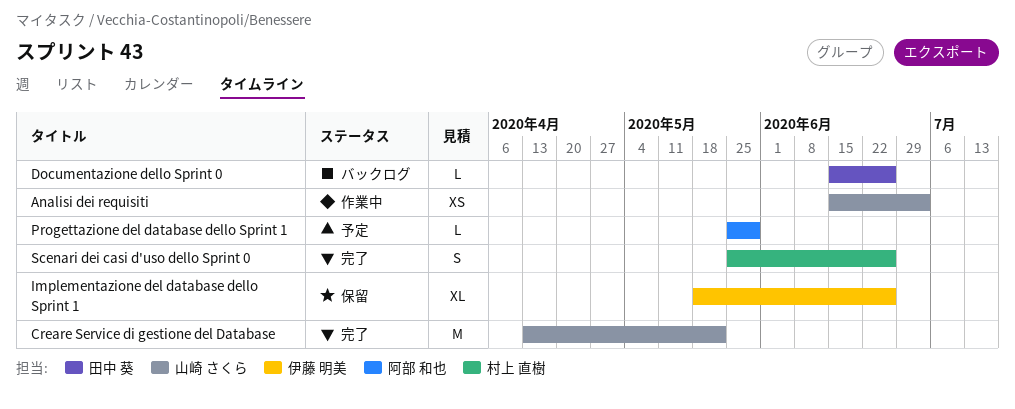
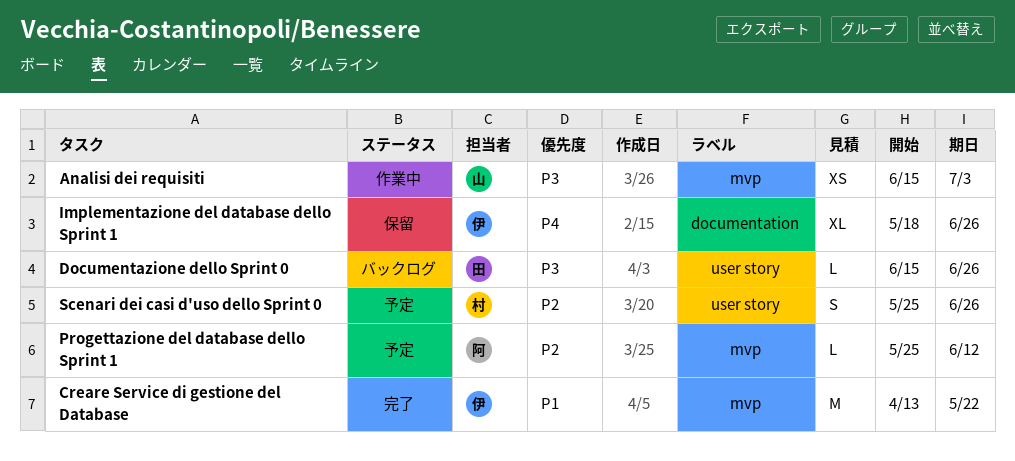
Creare Service di gestione del Database, owner: 山崎 さくら -> 伊藤 明美
Progettazione del database dello Sprint 1, due: May 29 -> Jun 12
Scenari dei casi d'uso dello Sprint 0, status: 完了 -> 予定

